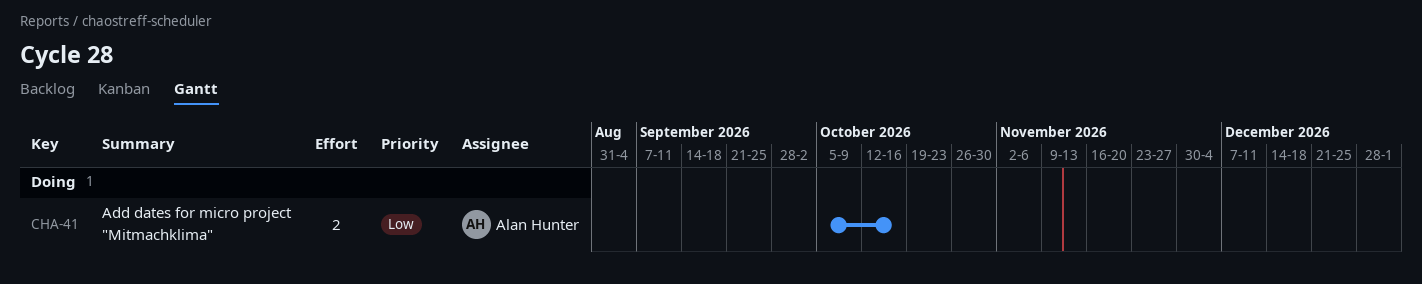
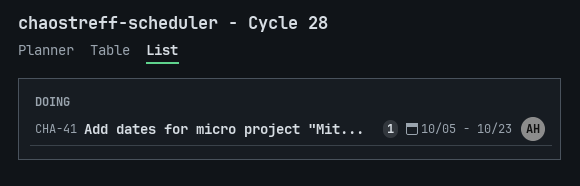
CHA-41, estimate: 2 -> 1
CHA-41, due: Oct 16 -> Oct 23

